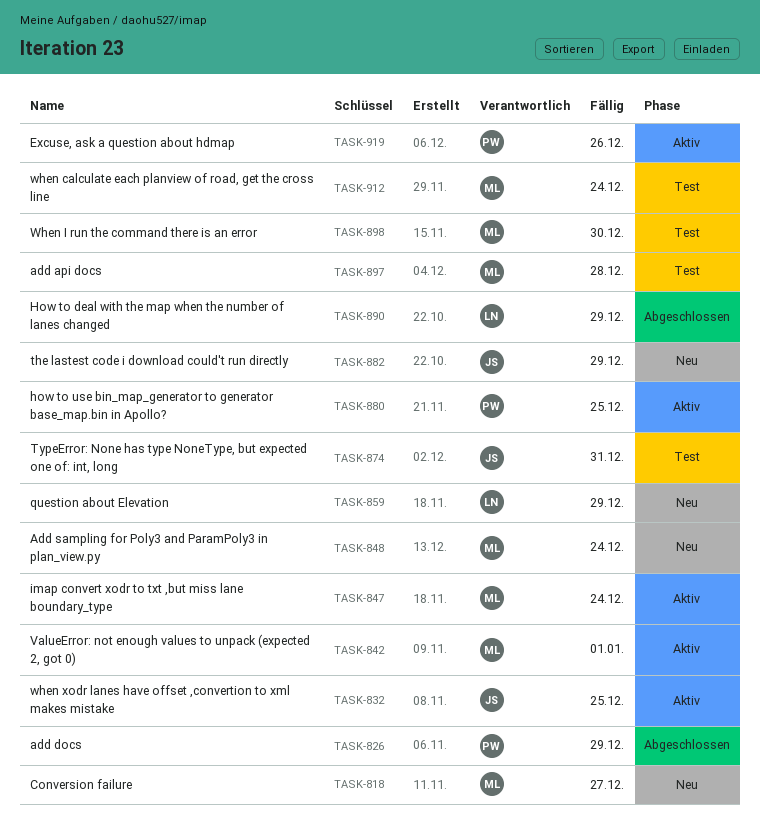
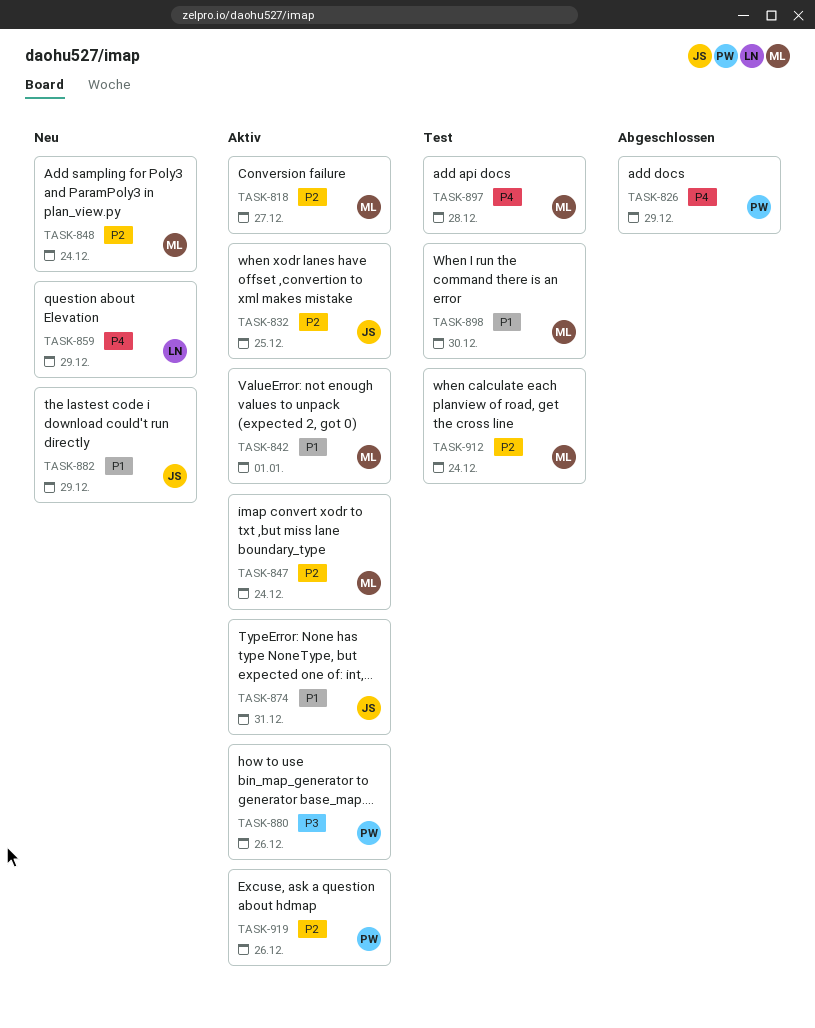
TASK-818, status: Neu -> Aktiv
TASK-874, status: Test -> Aktiv
TASK-880, due: Dec 25 -> Dec 26
TASK-890: present -> none

